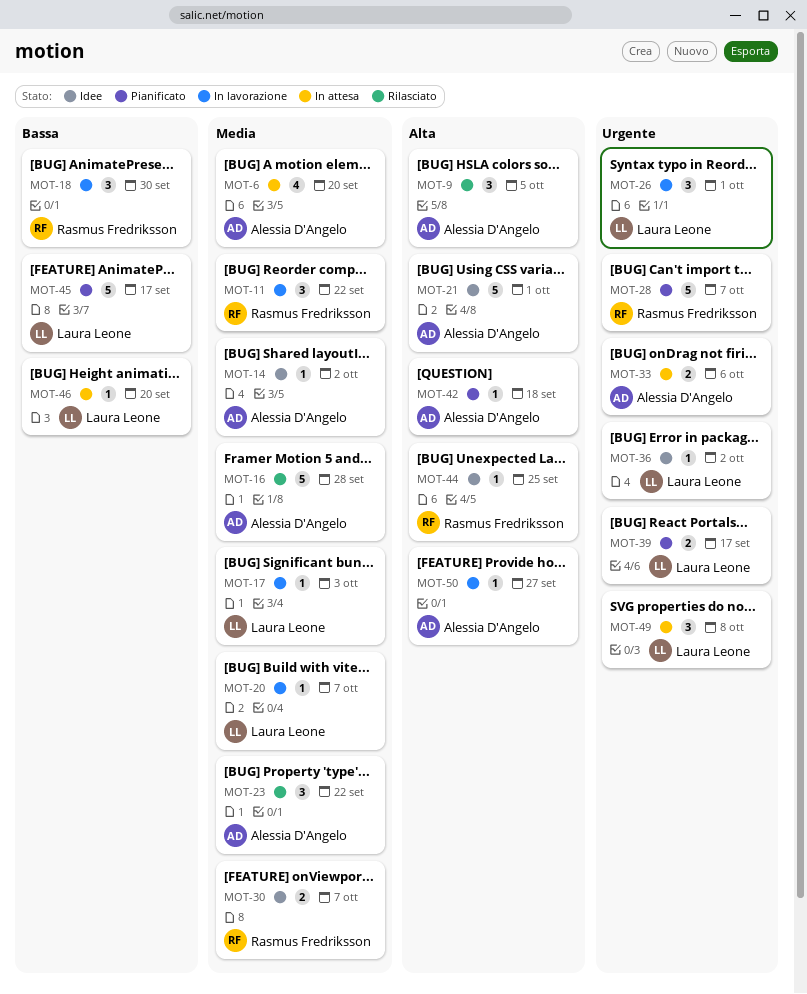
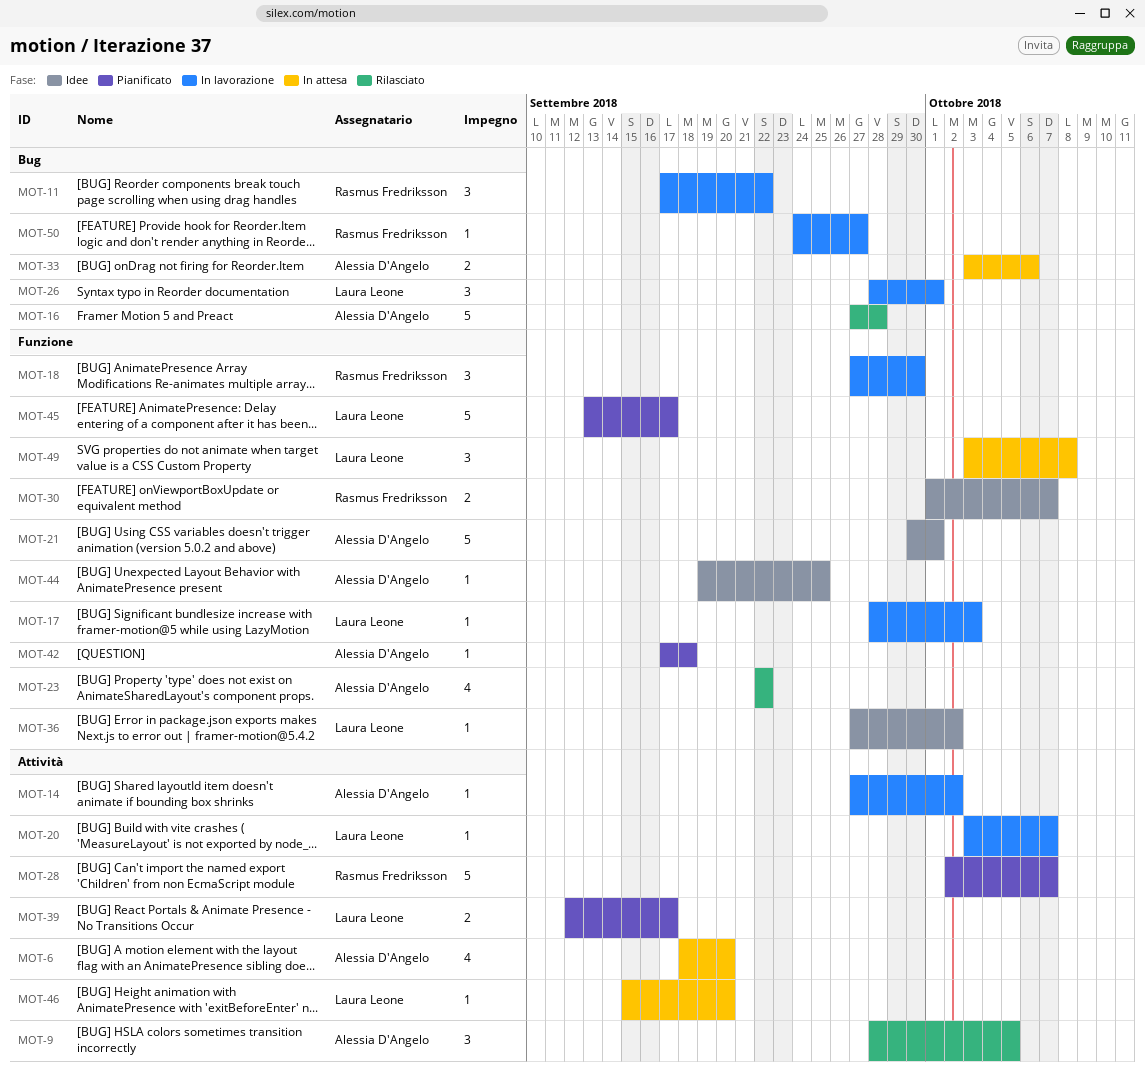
MOT-14, status: Idee -> In lavorazione
MOT-23, estimate: 3 -> 4
MOT-44, owner: Rasmus Fredriksson -> Alessia D'Angelo
MOT-50, owner: Alessia D'Angelo -> Rasmus Fredriksson

